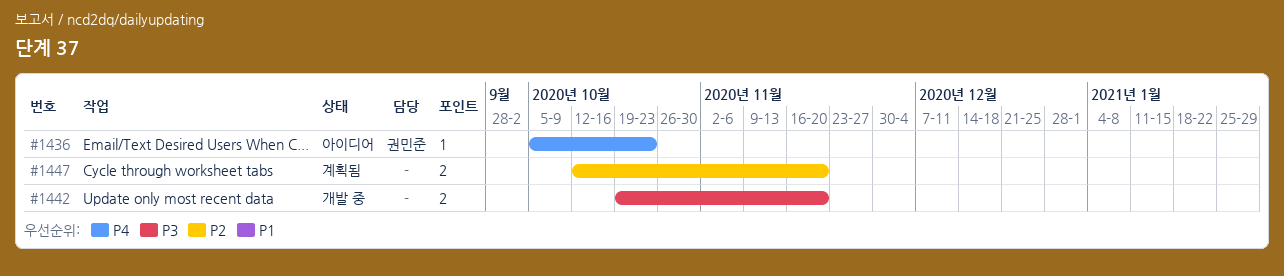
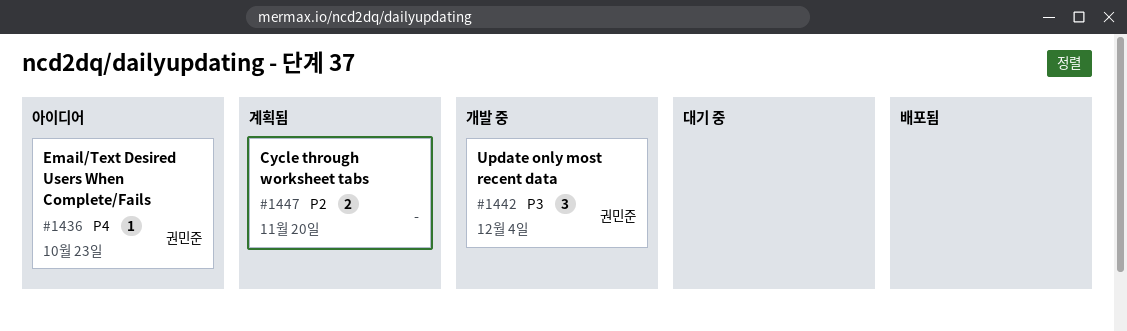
#1442, owner: none -> 권민준
#1442, estimate: 2 -> 3
#1442, due: Nov 20 -> Dec 4

